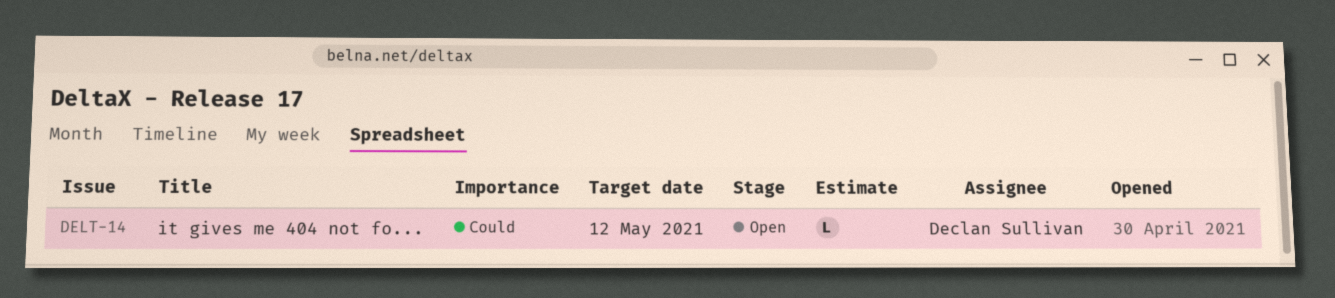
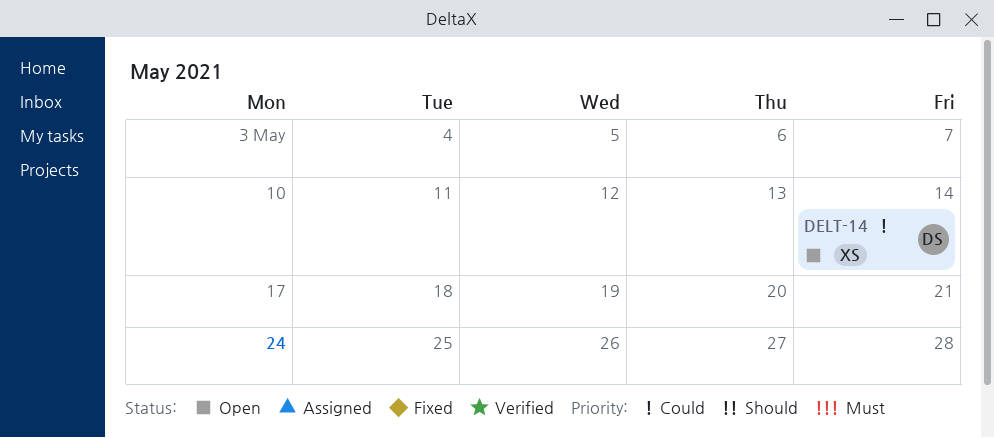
DELT-14, estimate: L -> XS
DELT-14, due: May 12 -> May 14

